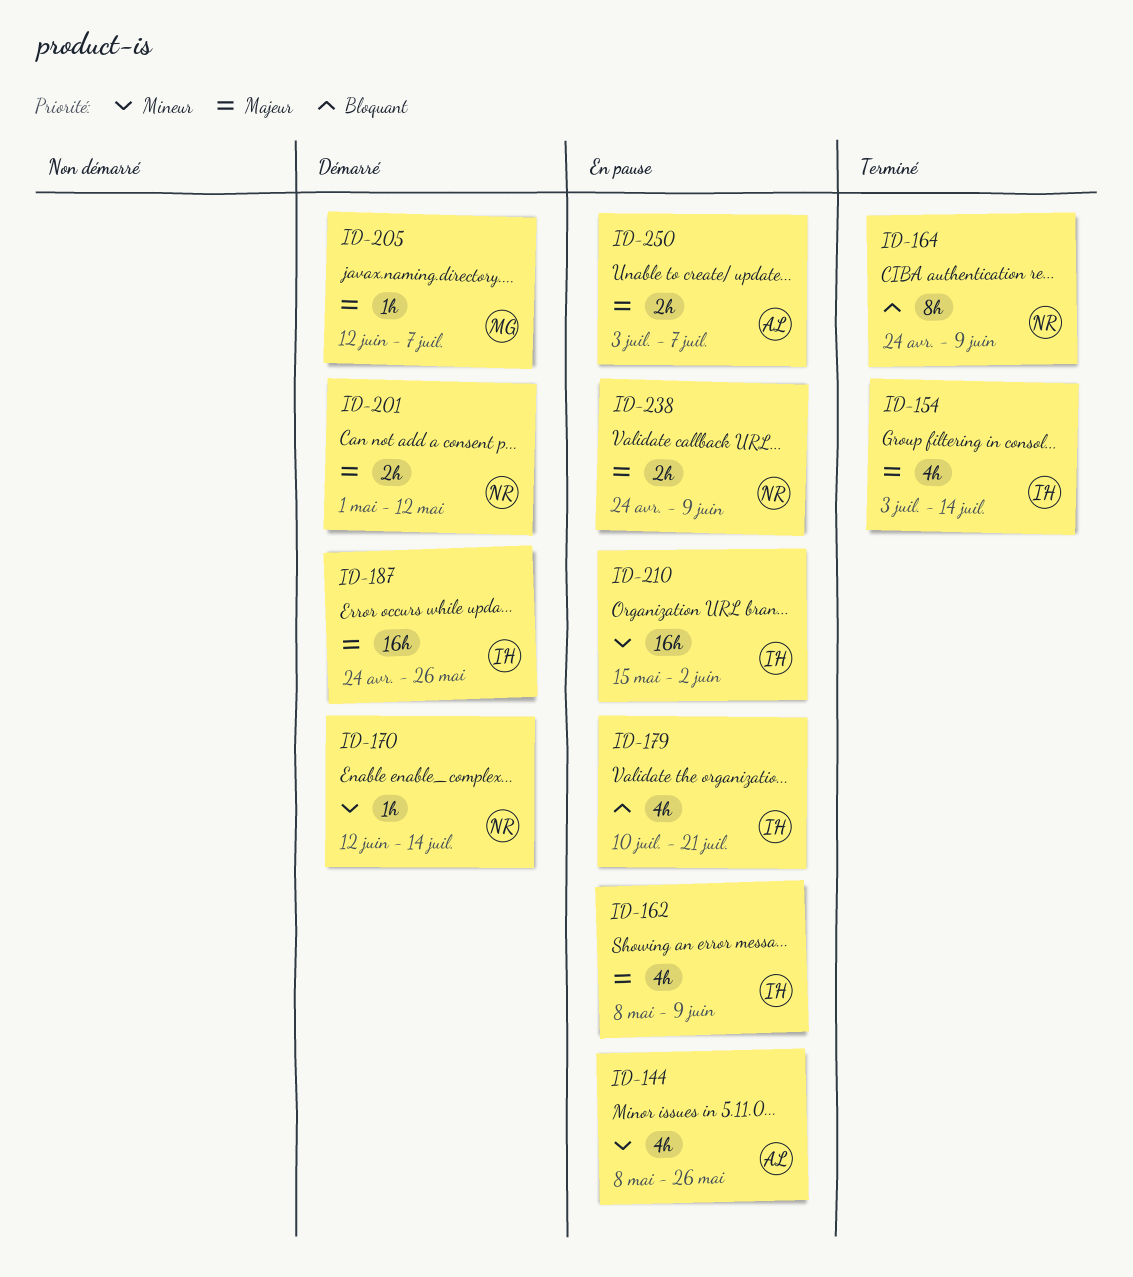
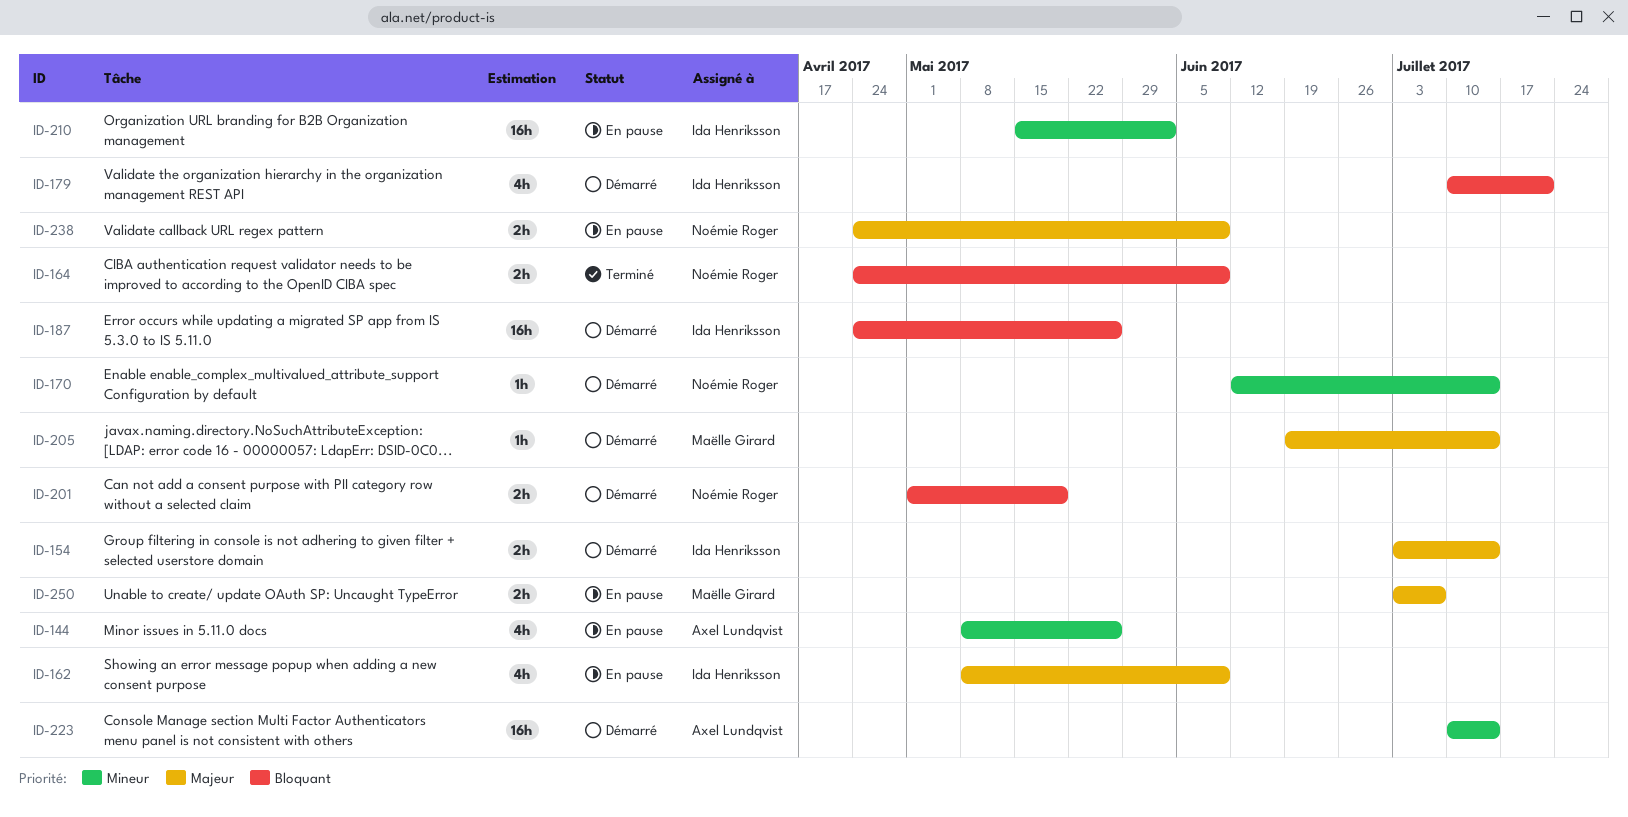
ID-154, status: Terminé -> Démarré
ID-154, estimate: 4h -> 2h
ID-164, estimate: 8h -> 2h
ID-179, status: En pause -> Démarré
ID-187, priority: Majeur -> Bloquant
ID-201, priority: Majeur -> Bloquant
ID-201, due: May 12 -> May 19
ID-205, start: Jun 12 -> Jun 19
ID-205, due: Jul 7 -> Jul 14
ID-223: none -> present
ID-250, owner: Axel Lundqvist -> Maëlle Girard

